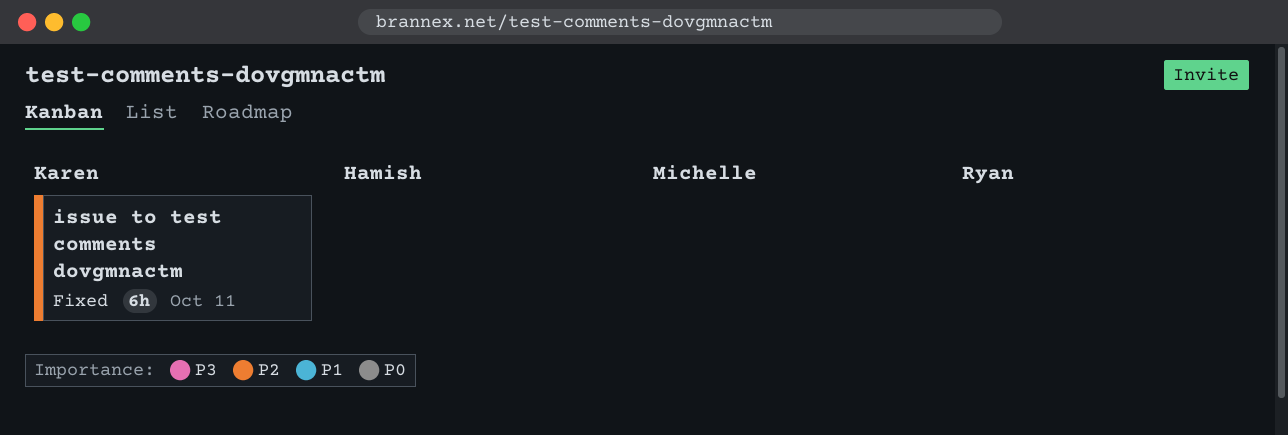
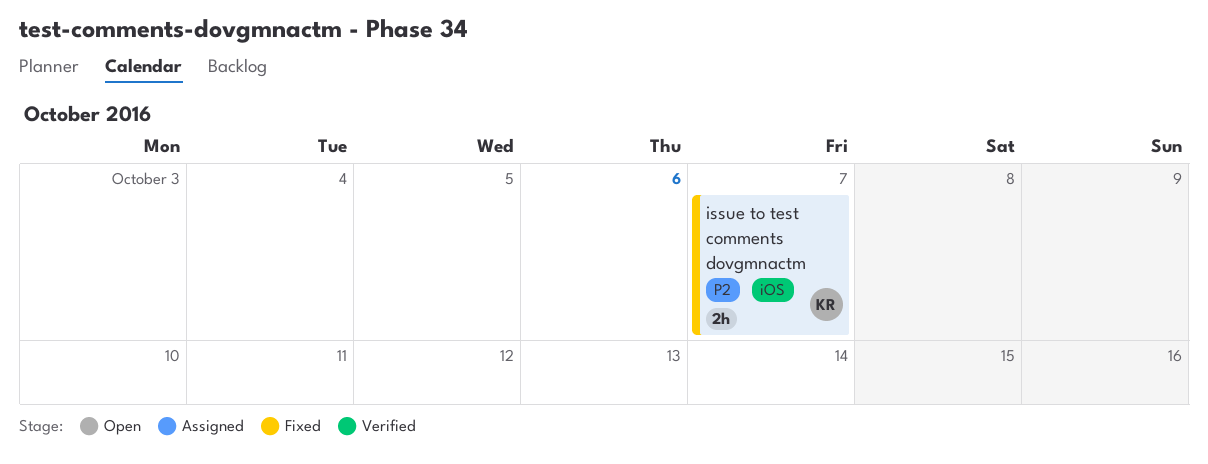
issue to test comments dovgmnactm, estimate: 6h -> 2h
issue to test comments dovgmnactm, due: Oct 11 -> Oct 7

